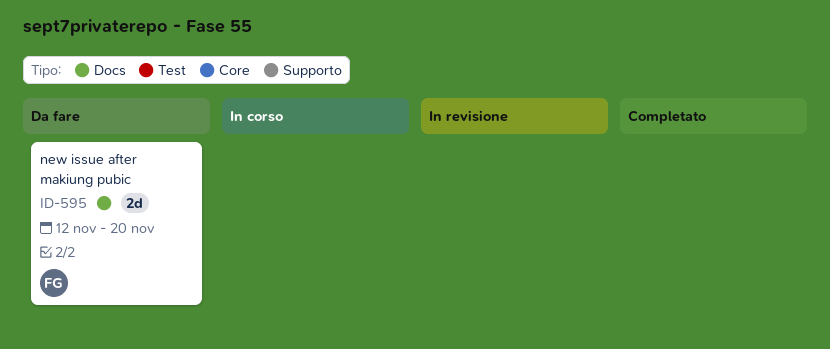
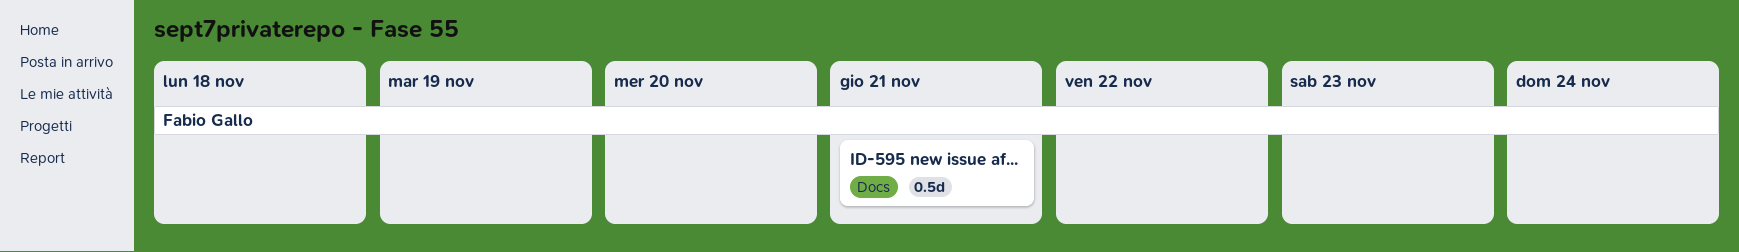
ID-595, estimate: 2d -> 0.5d
ID-595, due: Nov 20 -> Nov 21

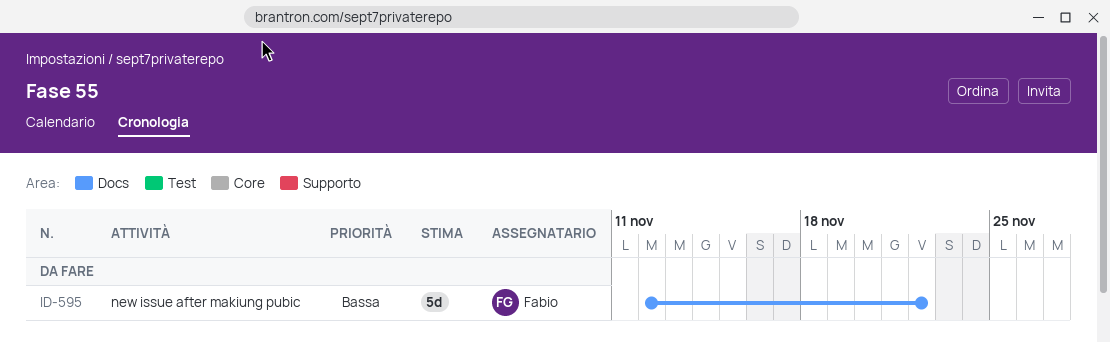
ID-595, estimate: 0.5d -> 5d
ID-595, due: Nov 21 -> Nov 22

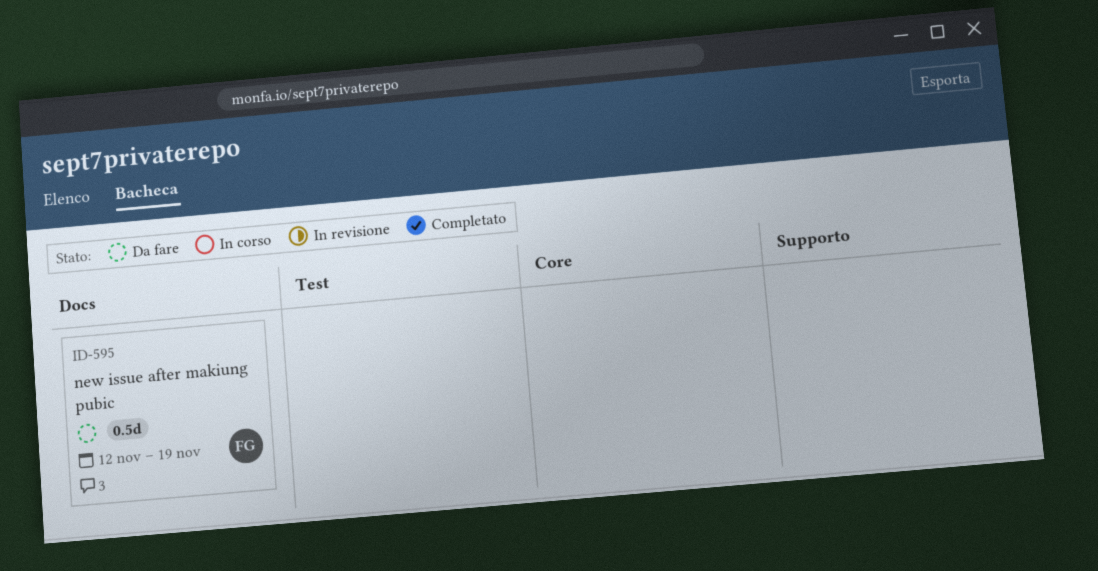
ID-595, estimate: 5d -> 0.5d
ID-595, due: Nov 22 -> Nov 19

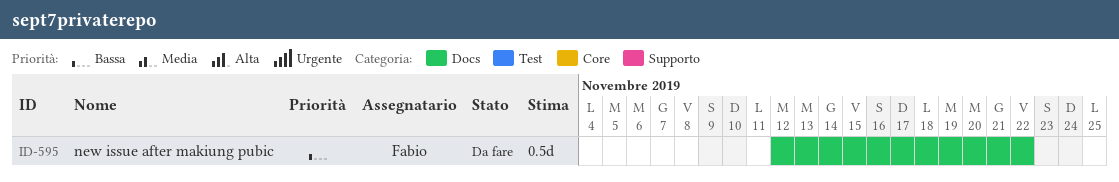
ID-595, due: Nov 19 -> Nov 22

